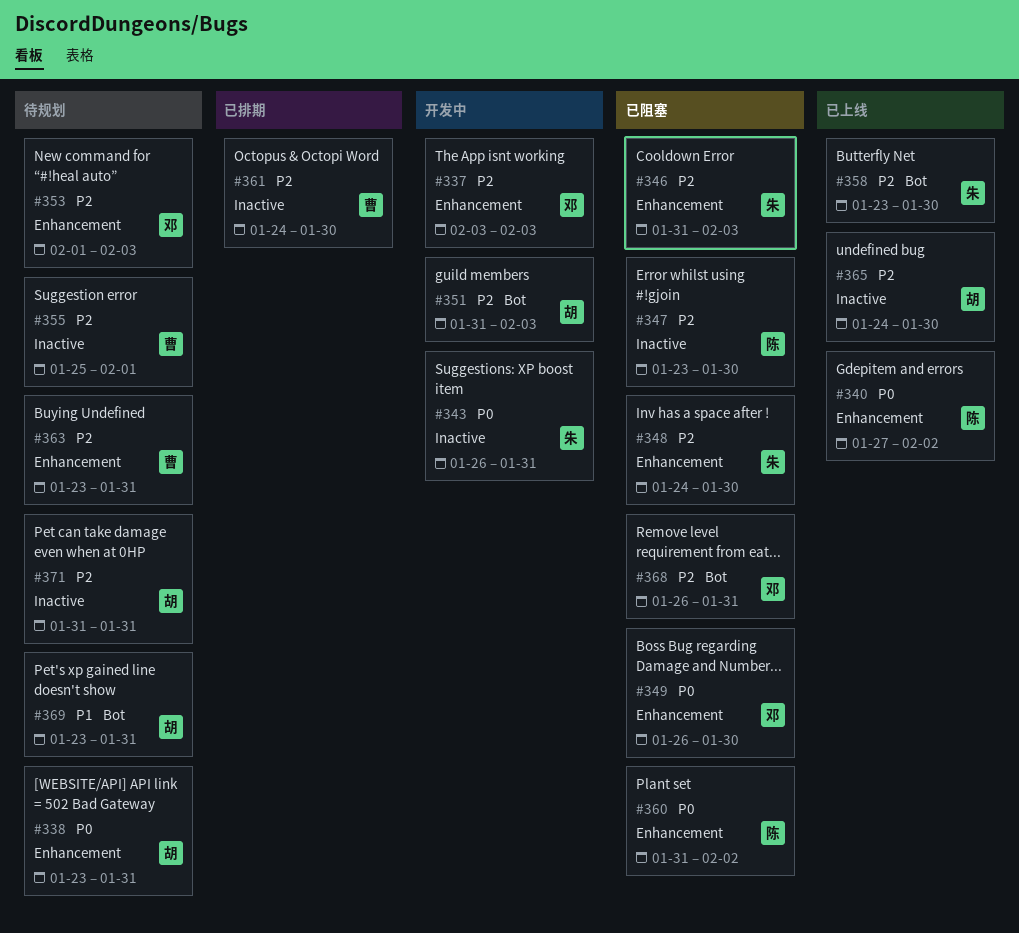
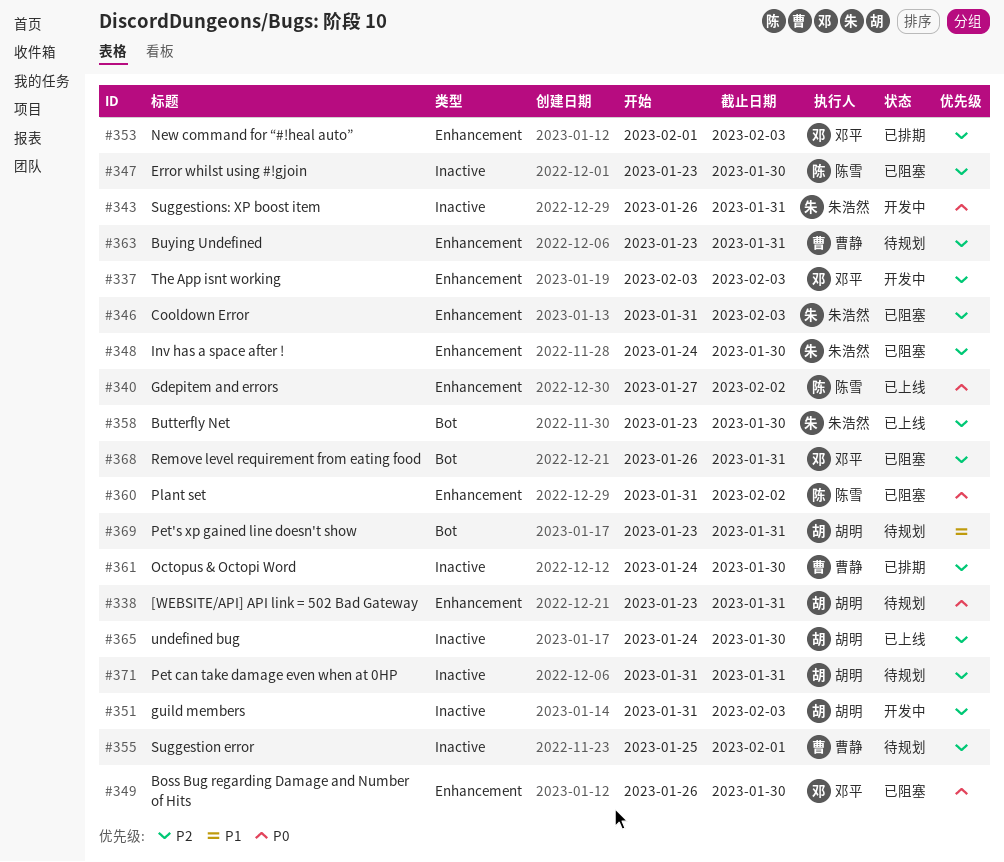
#351, label: Bot -> Inactive
#353, status: 待规划 -> 已排期

